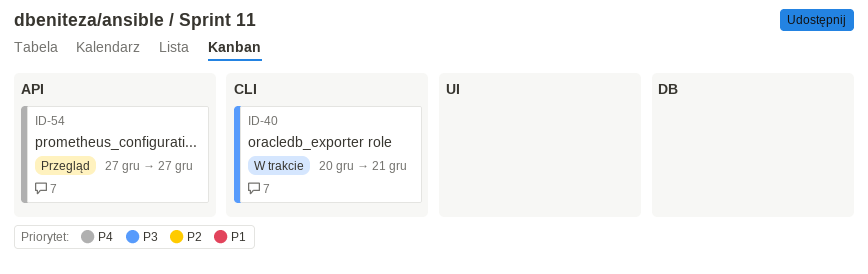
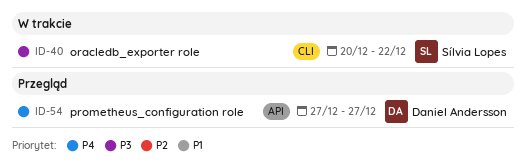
ID-40, due: Dec 21 -> Dec 22

